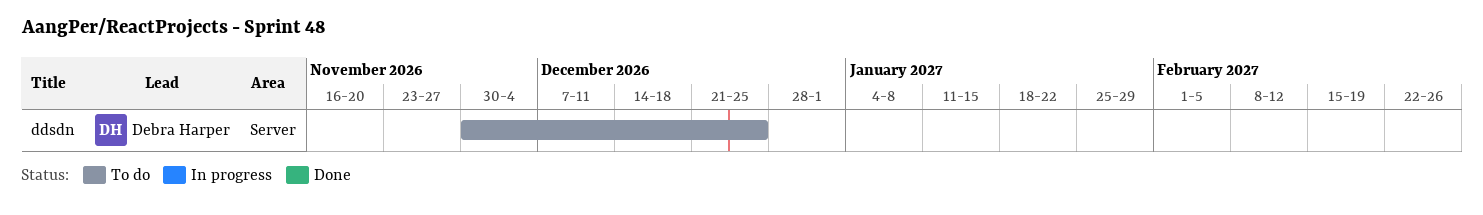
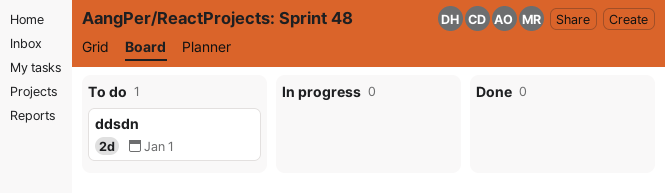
ddsdn, due: Dec 25 -> Jan 1

